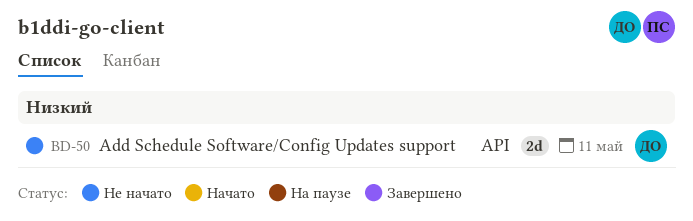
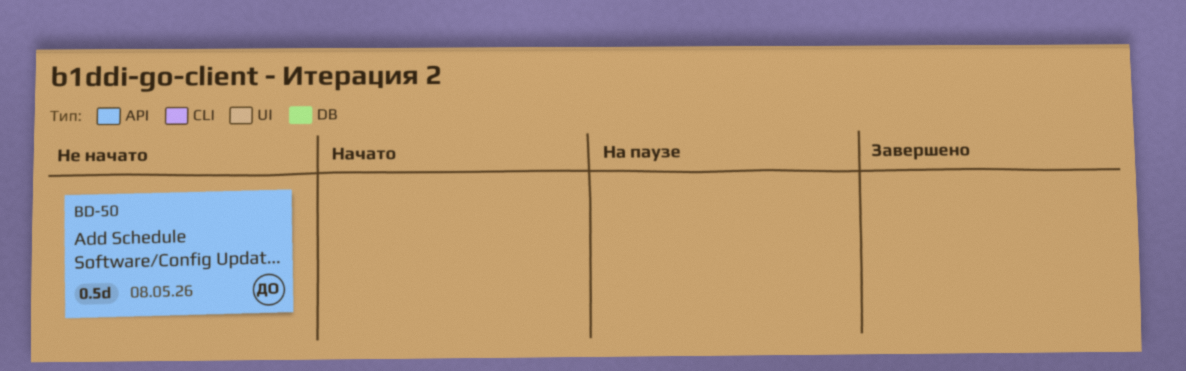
BD-50, estimate: 2d -> 0.5d
BD-50, due: May 11 -> May 8

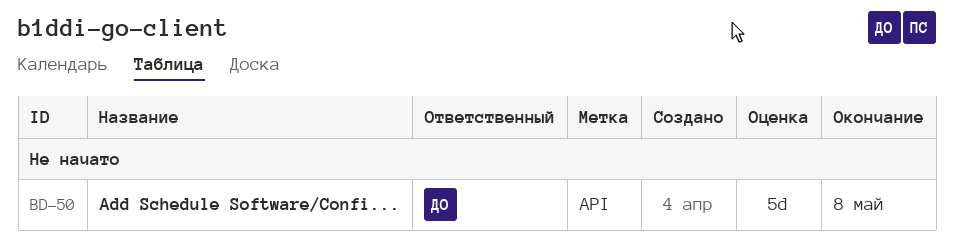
BD-50, estimate: 0.5d -> 5d

